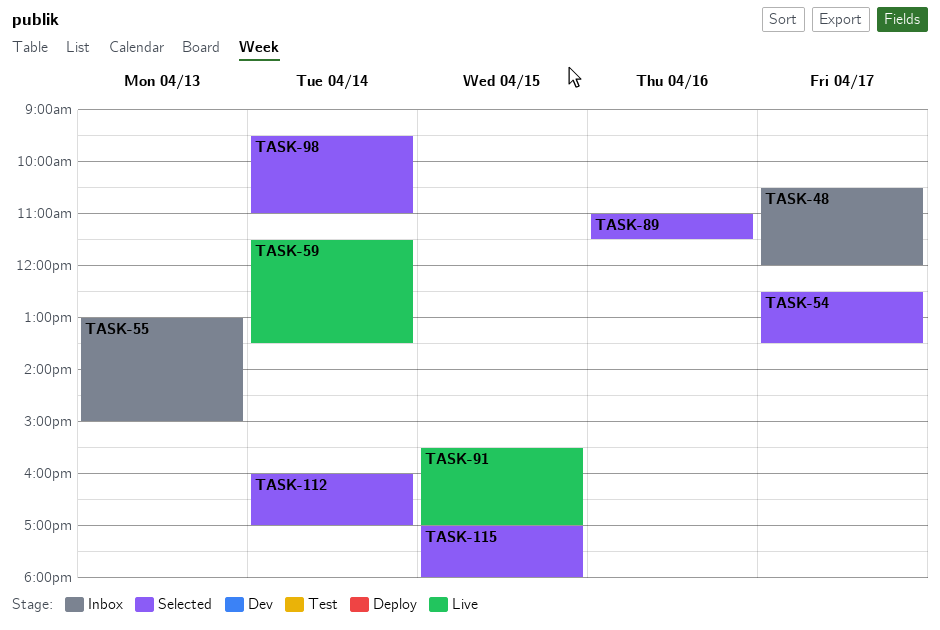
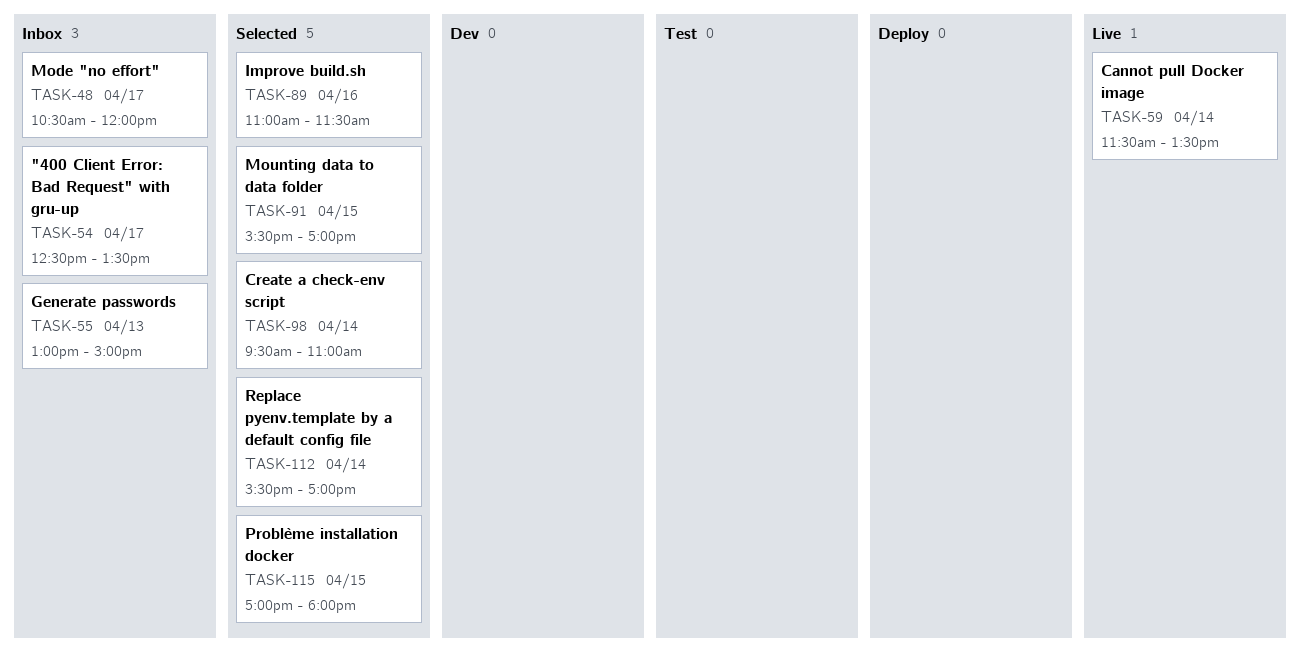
TASK-54, status: Selected -> Inbox
TASK-91, status: Live -> Selected
TASK-112, begins: 16:00 -> 15:30

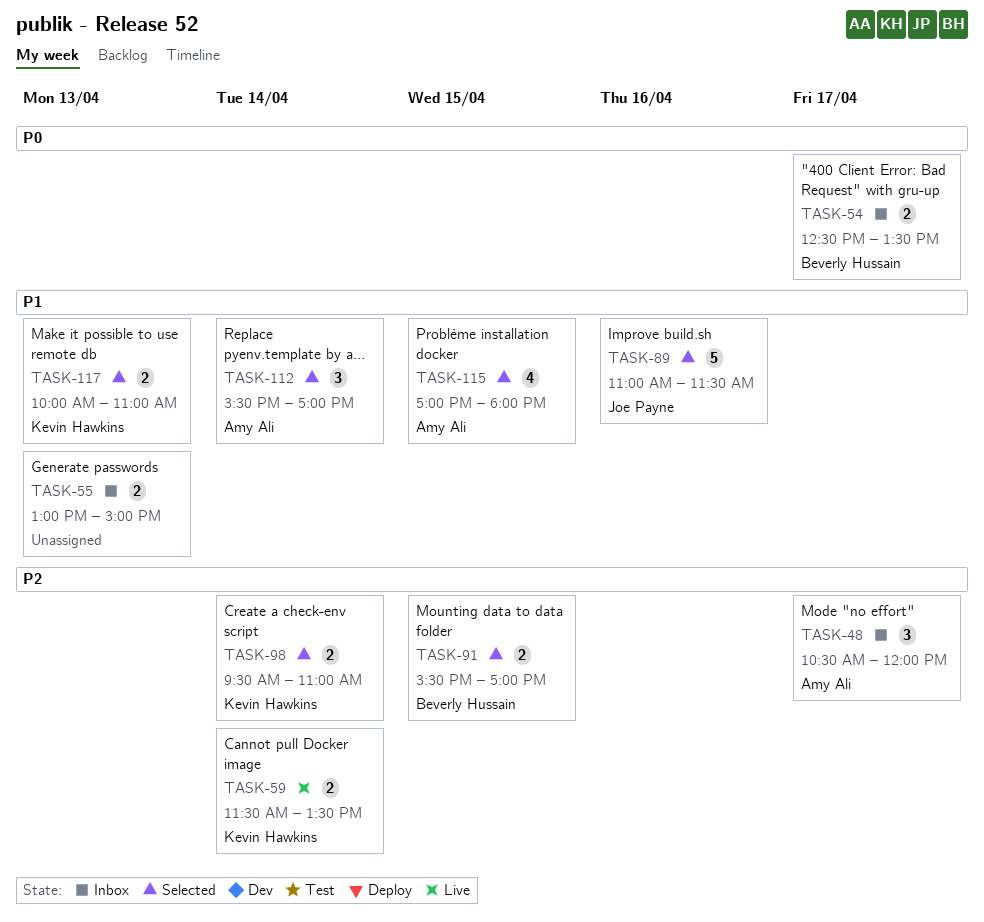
TASK-117: none -> present

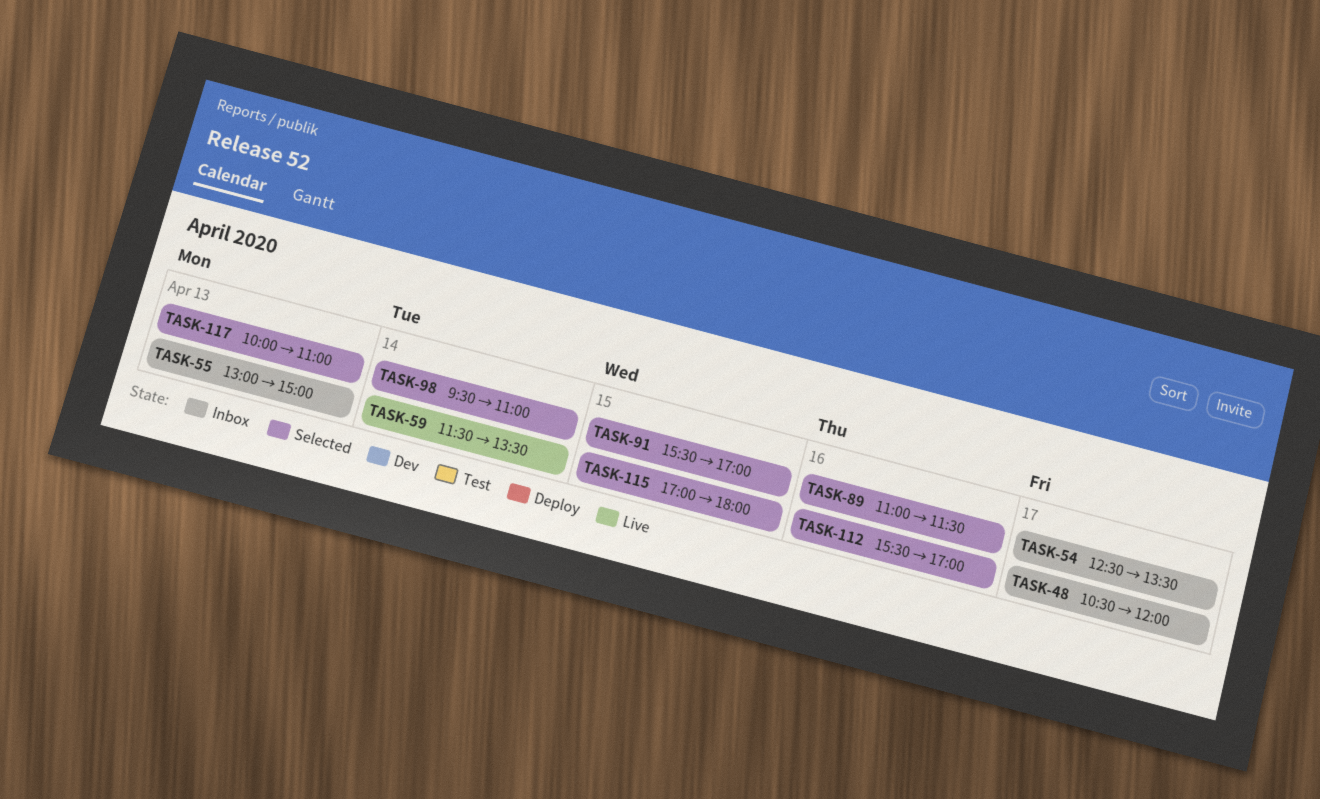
TASK-112, day: Apr 14 -> Apr 16

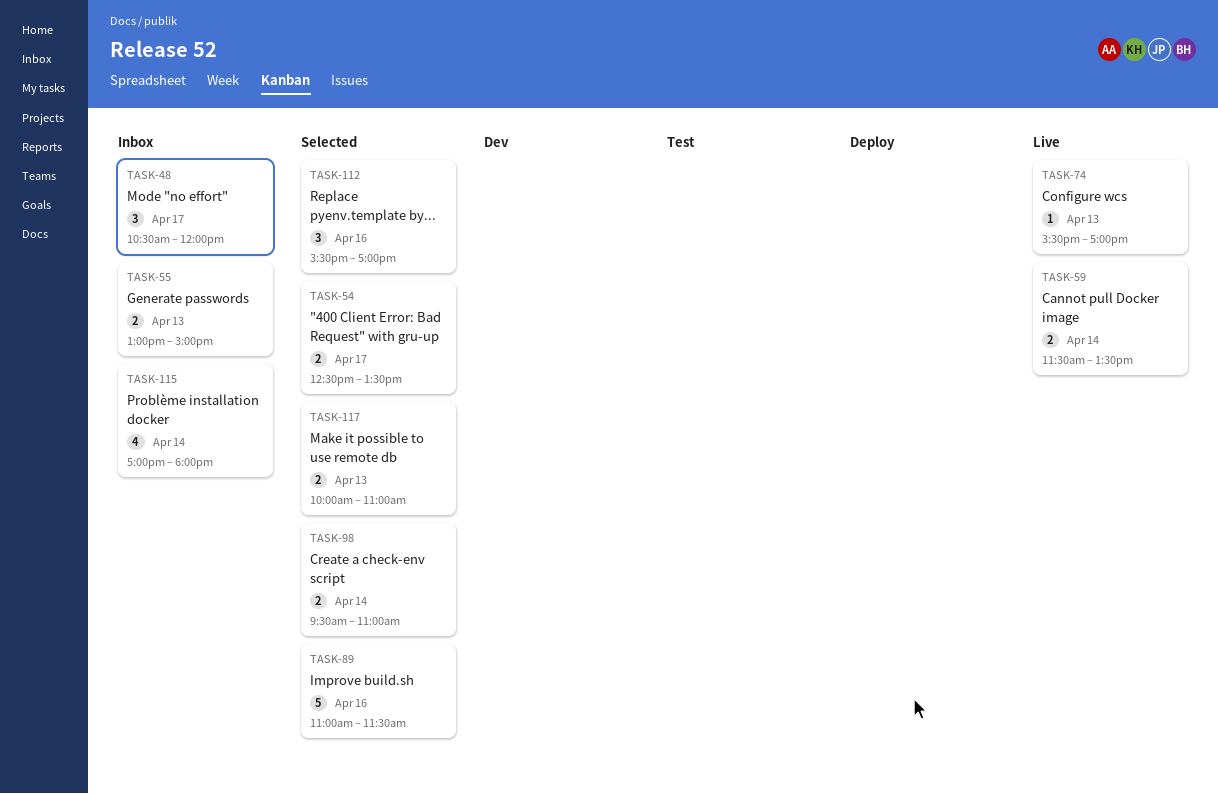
TASK-54, status: Inbox -> Selected
TASK-74: none -> present
TASK-91: present -> none
TASK-115, status: Selected -> Inbox
TASK-115, day: Apr 15 -> Apr 14

